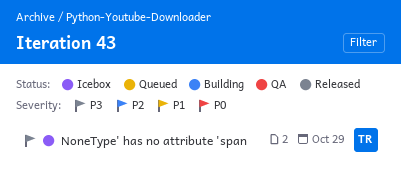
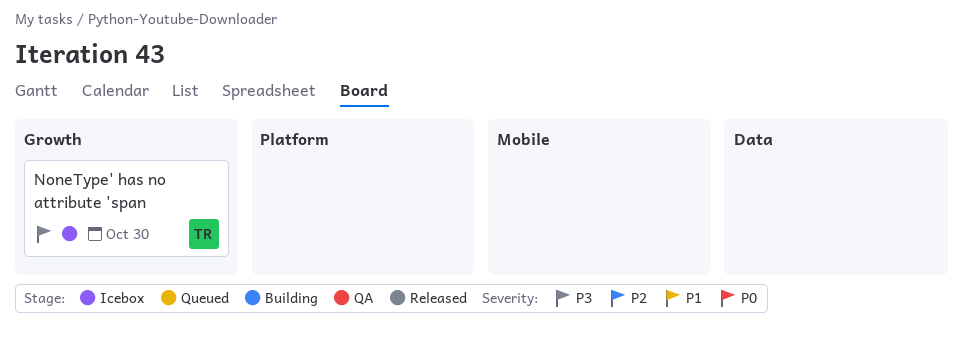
NoneType' has no attribute 'span, due: Oct 29 -> Oct 30

